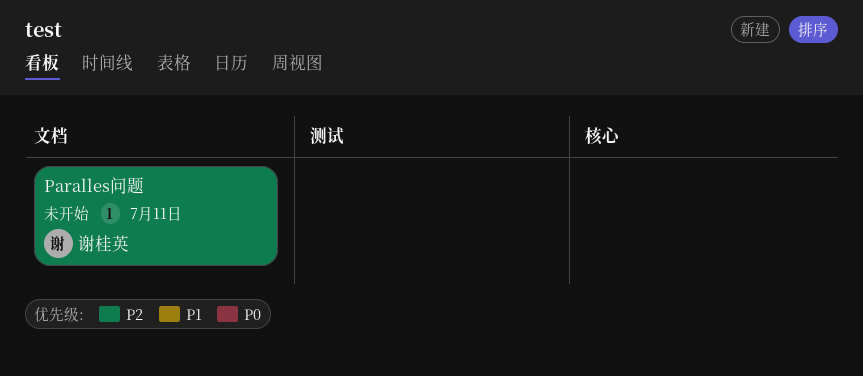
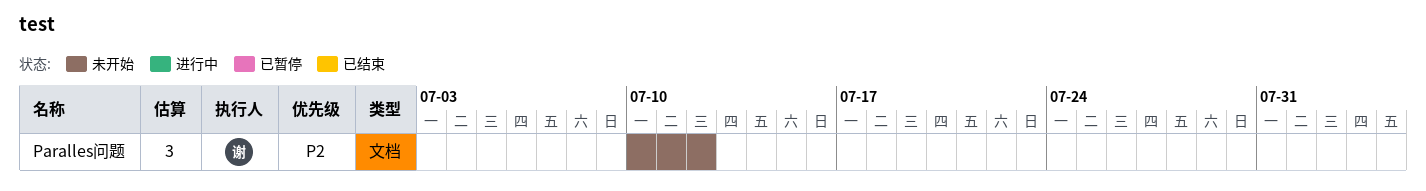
Paralles问题, estimate: 1 -> 3
Paralles问题, due: Jul 11 -> Jul 12

